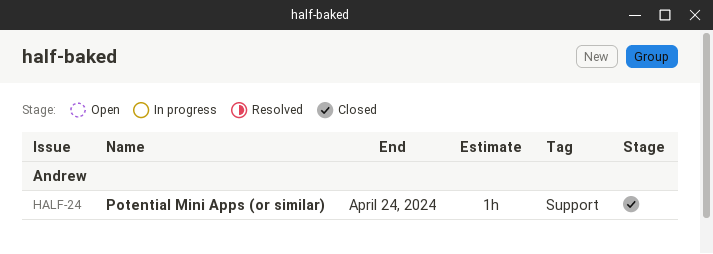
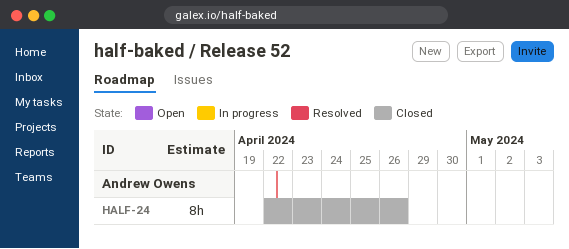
HALF-24, estimate: 1h -> 8h
HALF-24, due: Apr 24 -> Apr 26

